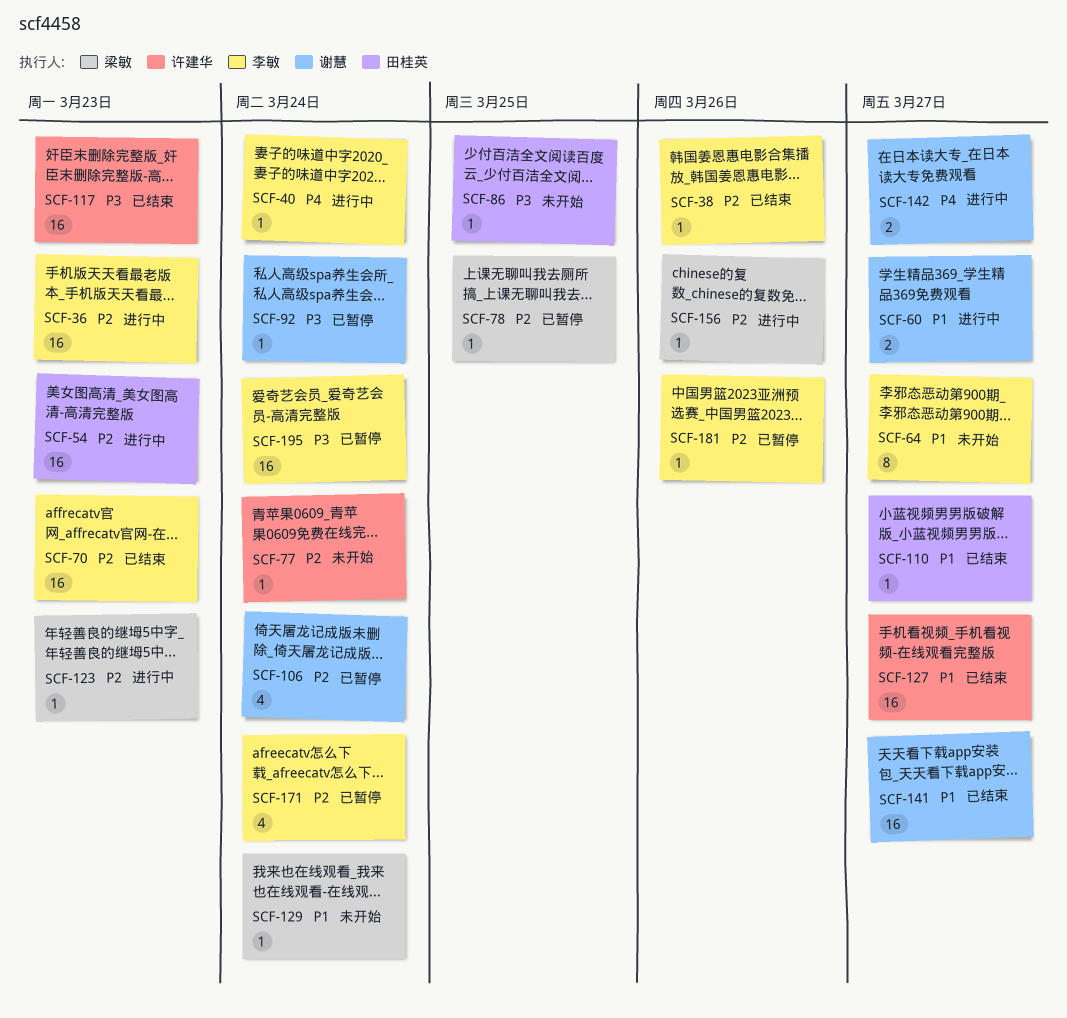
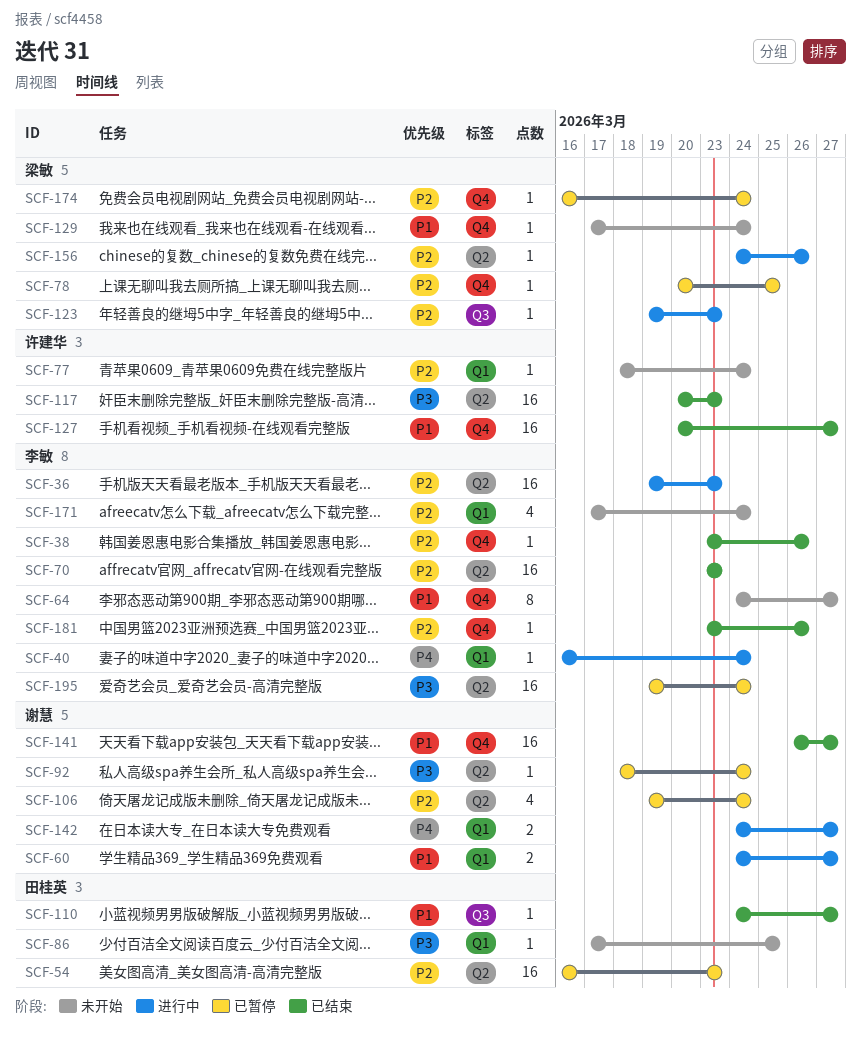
SCF-54, status: 进行中 -> 已暂停
SCF-171, status: 已暂停 -> 未开始
SCF-174: none -> present
SCF-181, status: 已暂停 -> 已结束

